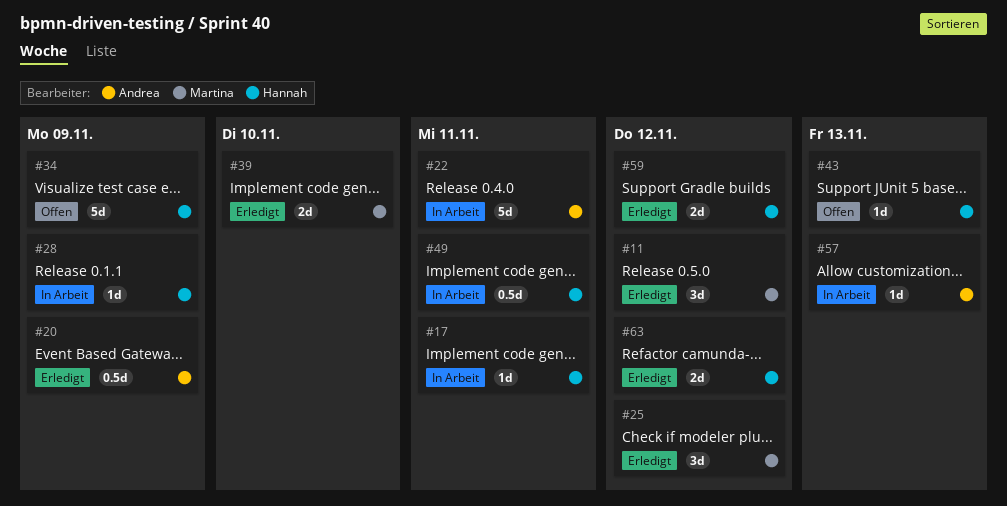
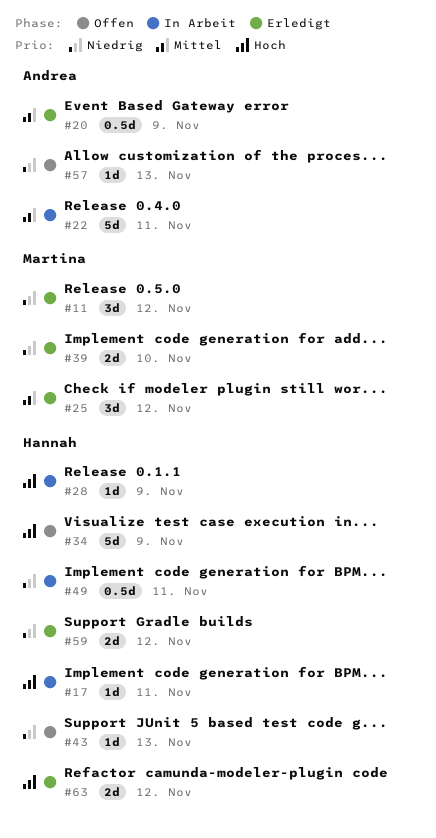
#57, status: In Arbeit -> Offen

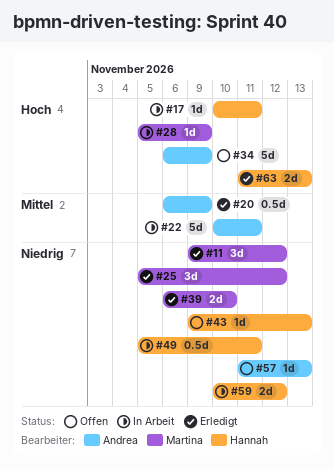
#25, priority: Mittel -> Niedrig
#28, owner: Hannah -> Martina
#34, owner: Hannah -> Andrea
#59, status: Erledigt -> In Arbeit
#63, due: Nov 12 -> Nov 13

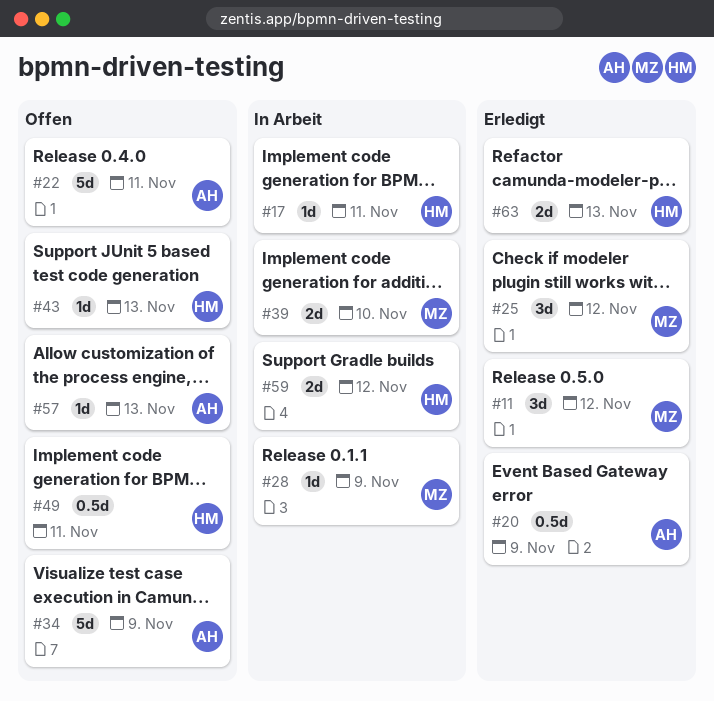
#22, status: In Arbeit -> Offen
#39, status: Erledigt -> In Arbeit
#49, status: In Arbeit -> Offen

